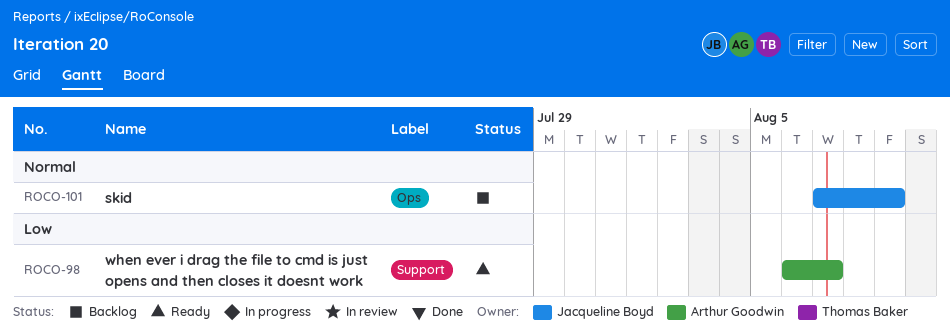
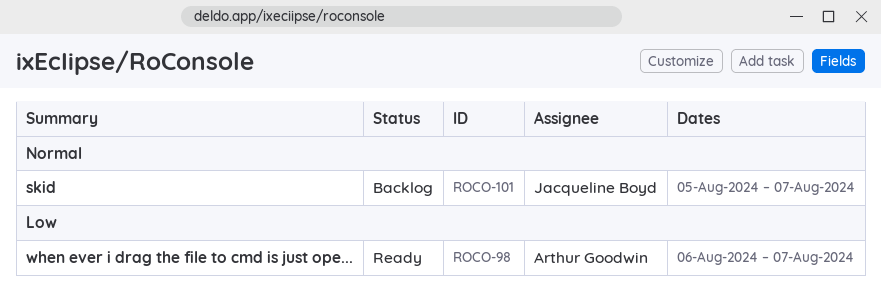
ROCO-101, start: Aug 7 -> Aug 5
ROCO-101, due: Aug 9 -> Aug 7

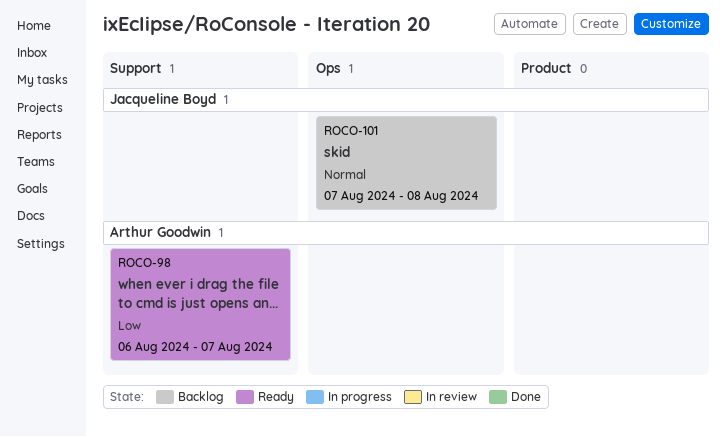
ROCO-101, start: Aug 5 -> Aug 7
ROCO-101, due: Aug 7 -> Aug 8

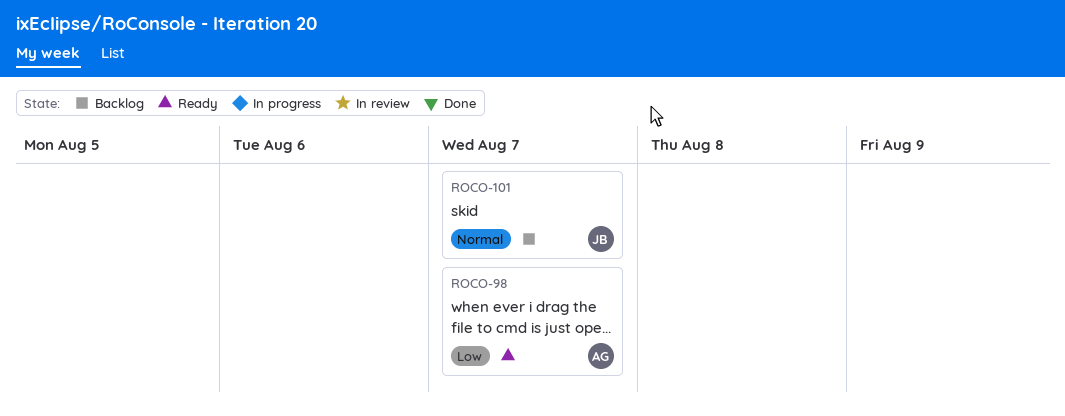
ROCO-101, due: Aug 8 -> Aug 7

